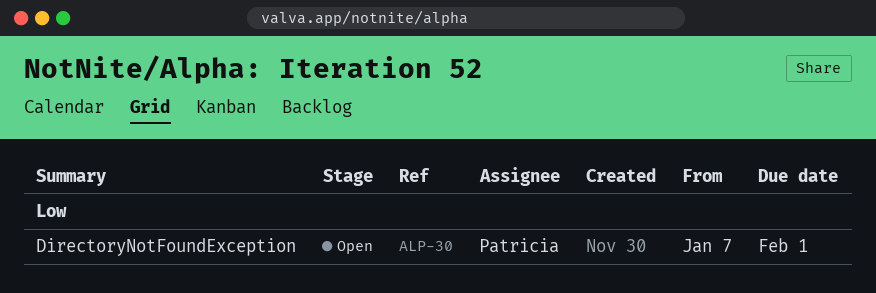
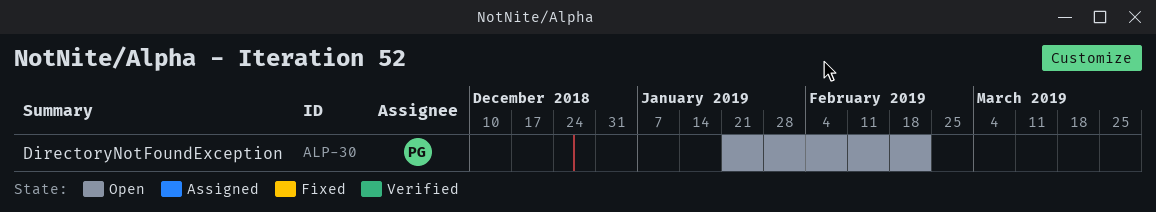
ALP-30, start: Jan 7 -> Jan 21
ALP-30, due: Feb 1 -> Feb 22

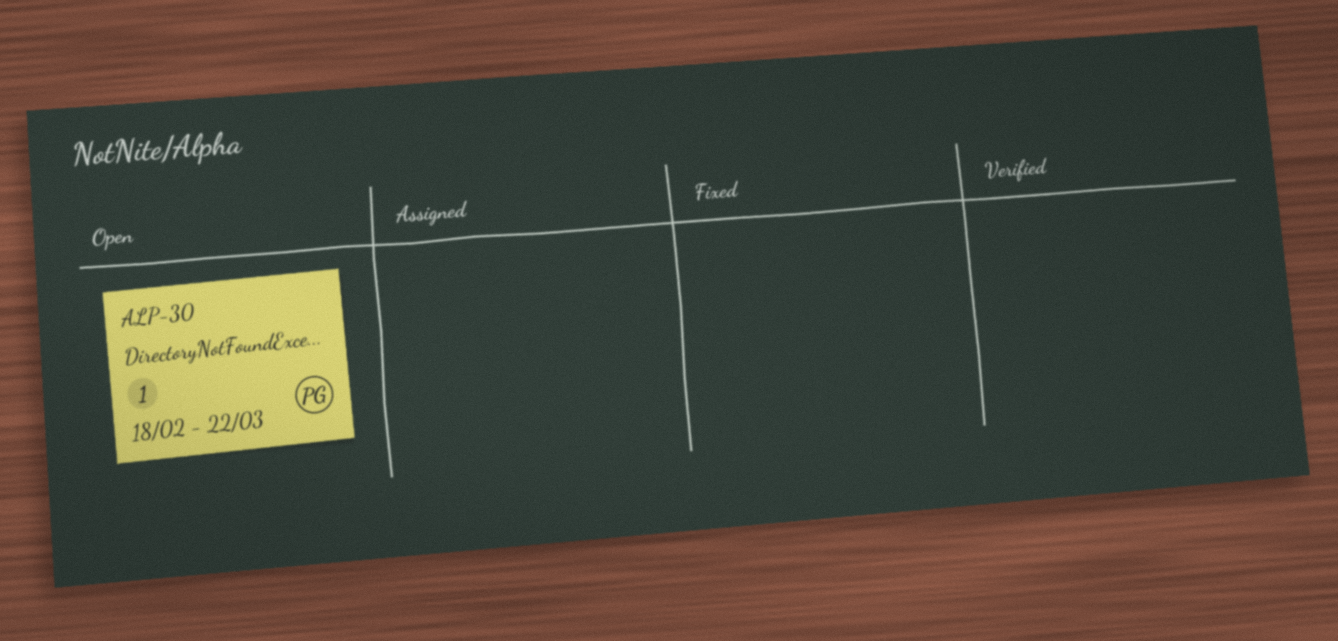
ALP-30, start: Jan 21 -> Feb 18
ALP-30, due: Feb 22 -> Mar 22

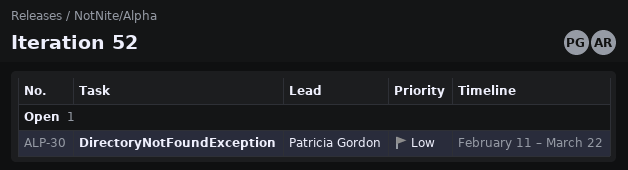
ALP-30, start: Feb 18 -> Feb 11

